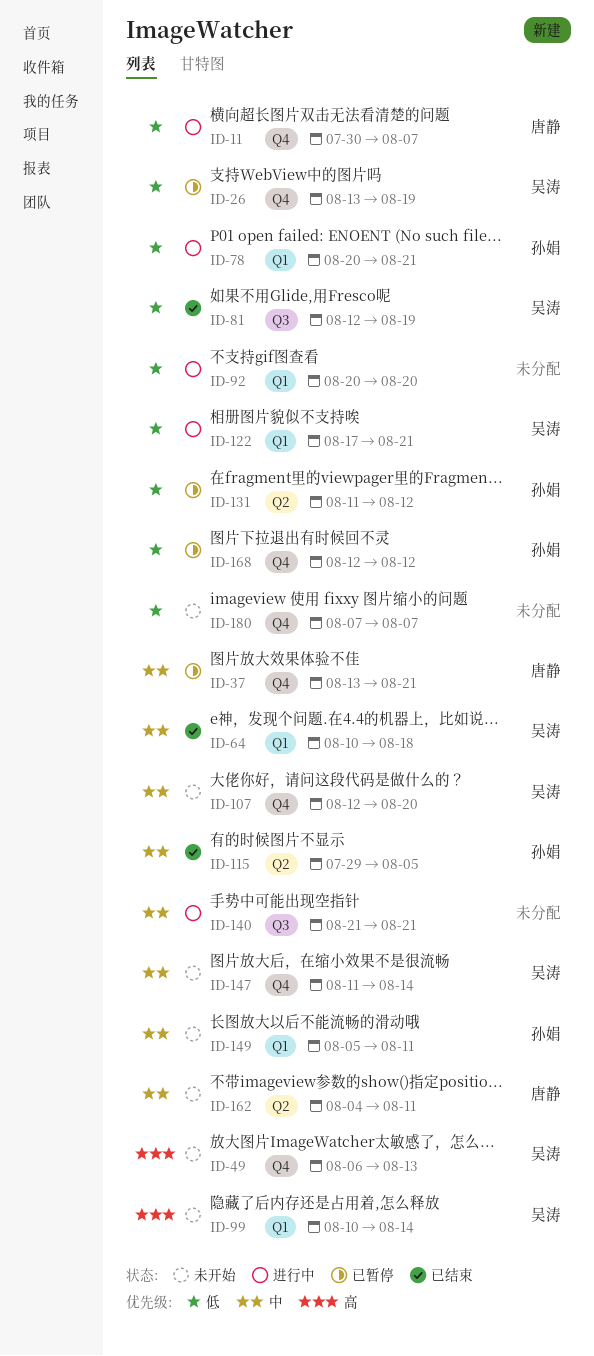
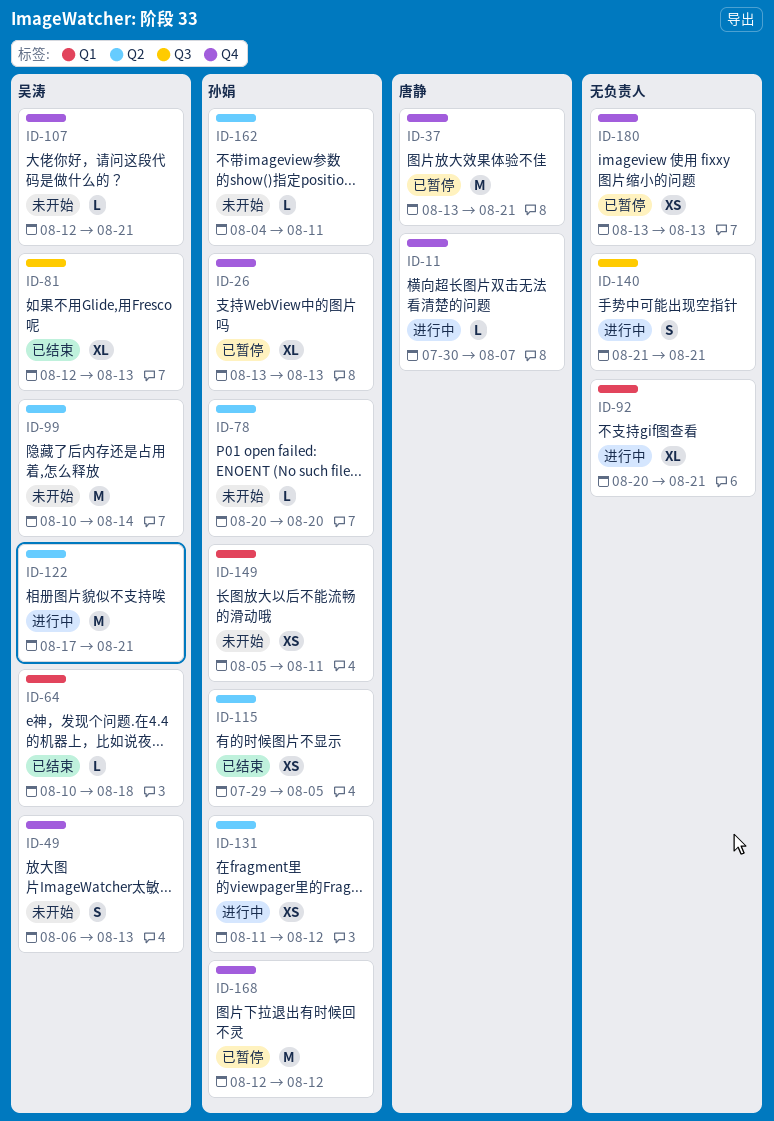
ID-26, owner: 吴涛 -> 孙娟
ID-26, due: Aug 19 -> Aug 13
ID-78, status: 进行中 -> 未开始
ID-78, label: Q1 -> Q2
ID-78, due: Aug 21 -> Aug 20
ID-81, due: Aug 19 -> Aug 13
ID-92, due: Aug 20 -> Aug 21
ID-99, label: Q1 -> Q2
ID-107, due: Aug 20 -> Aug 21
ID-122, label: Q1 -> Q2
ID-131, status: 已暂停 -> 进行中
ID-147: present -> none
ID-162, owner: 唐静 -> 孙娟
ID-180, status: 未开始 -> 已暂停
ID-180, start: Aug 7 -> Aug 13
ID-180, due: Aug 7 -> Aug 13

